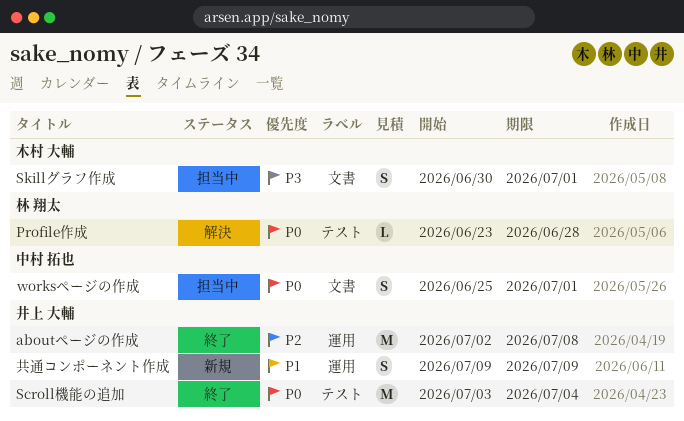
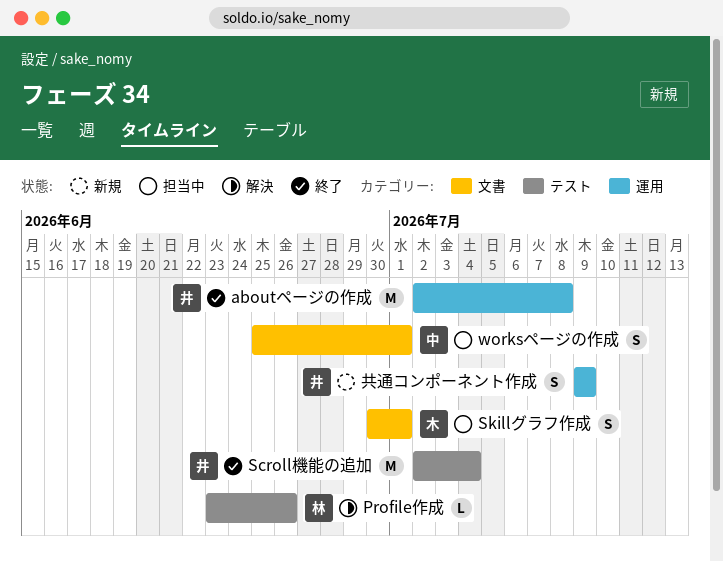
Profile作成, due: Jun 28 -> Jun 26
Scroll機能の追加, start: Jul 3 -> Jul 2

